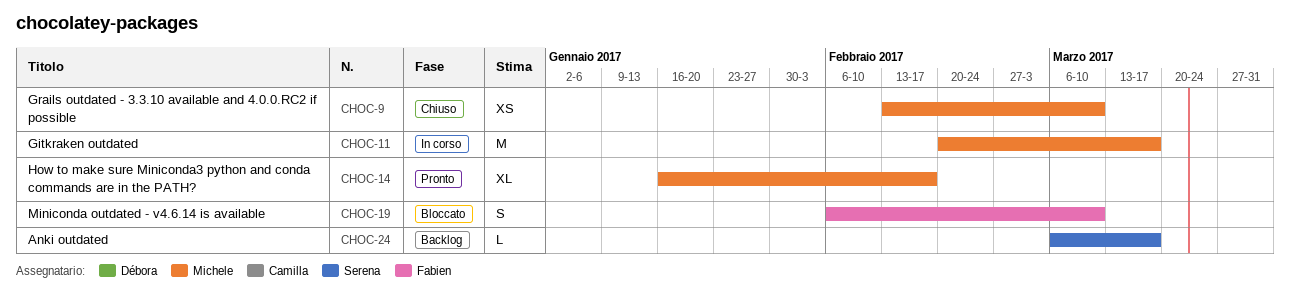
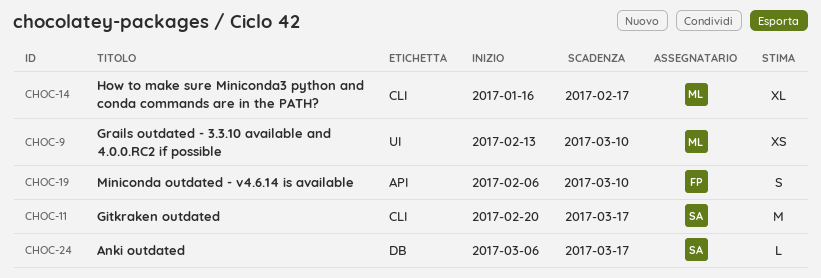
CHOC-11, owner: Michele -> Serena

